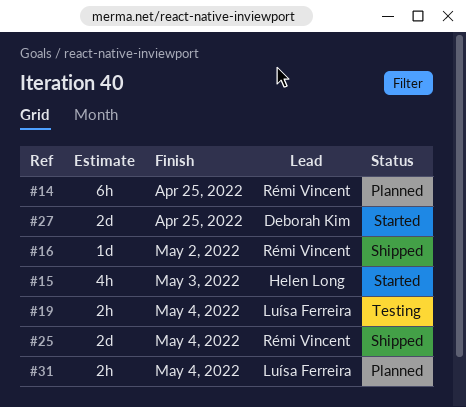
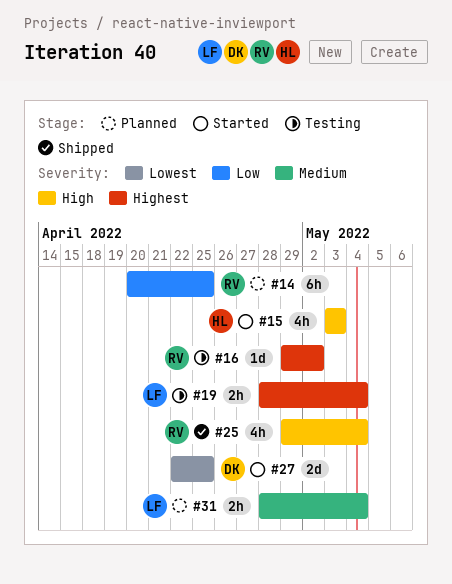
#16, status: Shipped -> Testing
#25, estimate: 2d -> 4h

